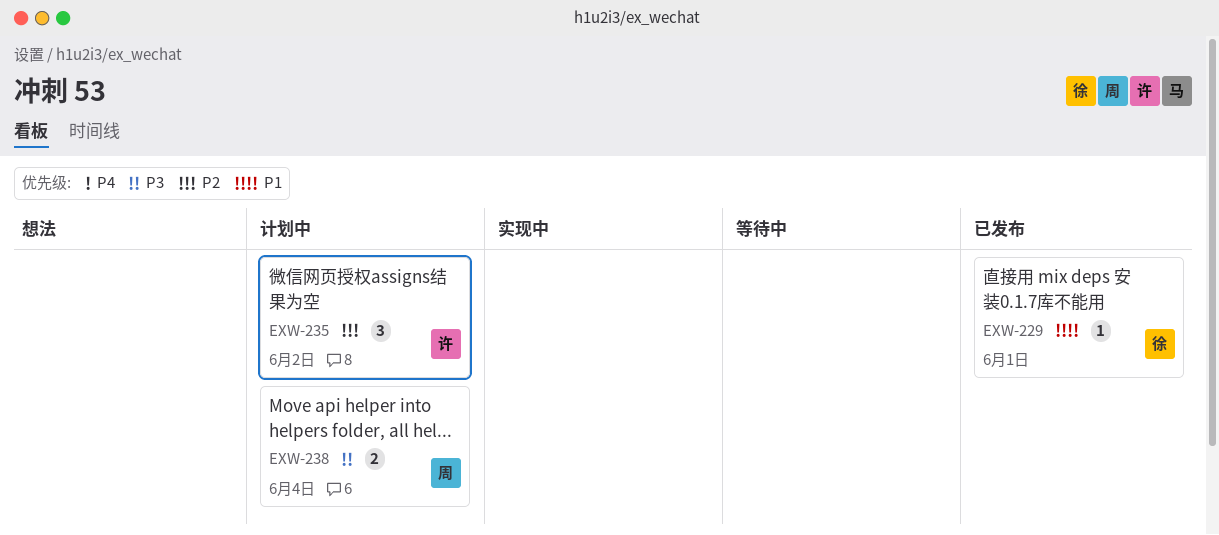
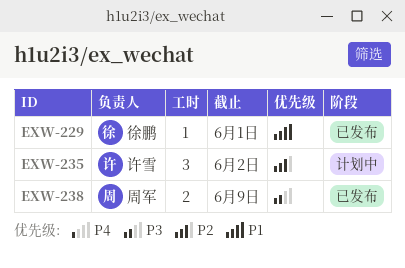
EXW-238, status: 计划中 -> 已发布
EXW-238, due: Jun 4 -> Jun 9

